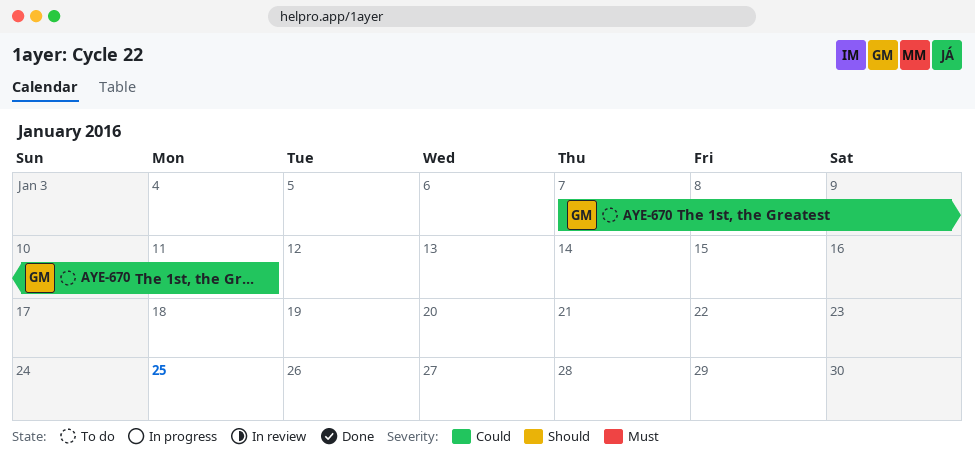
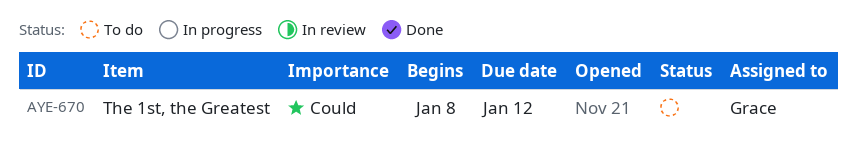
AYE-670, start: Jan 7 -> Jan 8
AYE-670, due: Jan 11 -> Jan 12

